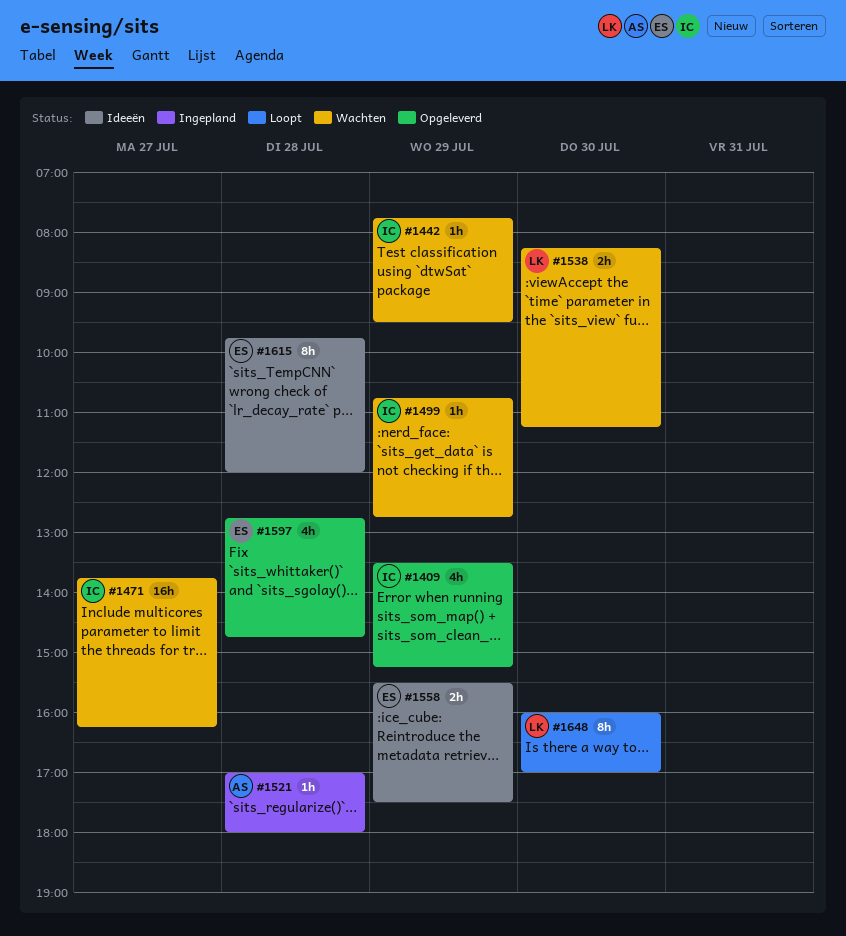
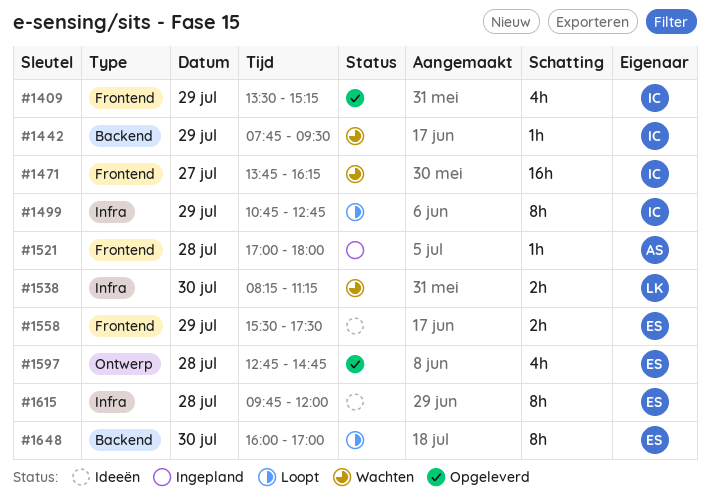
#1499, status: Wachten -> Loopt
#1499, estimate: 1h -> 8h
#1648, owner: LK -> ES

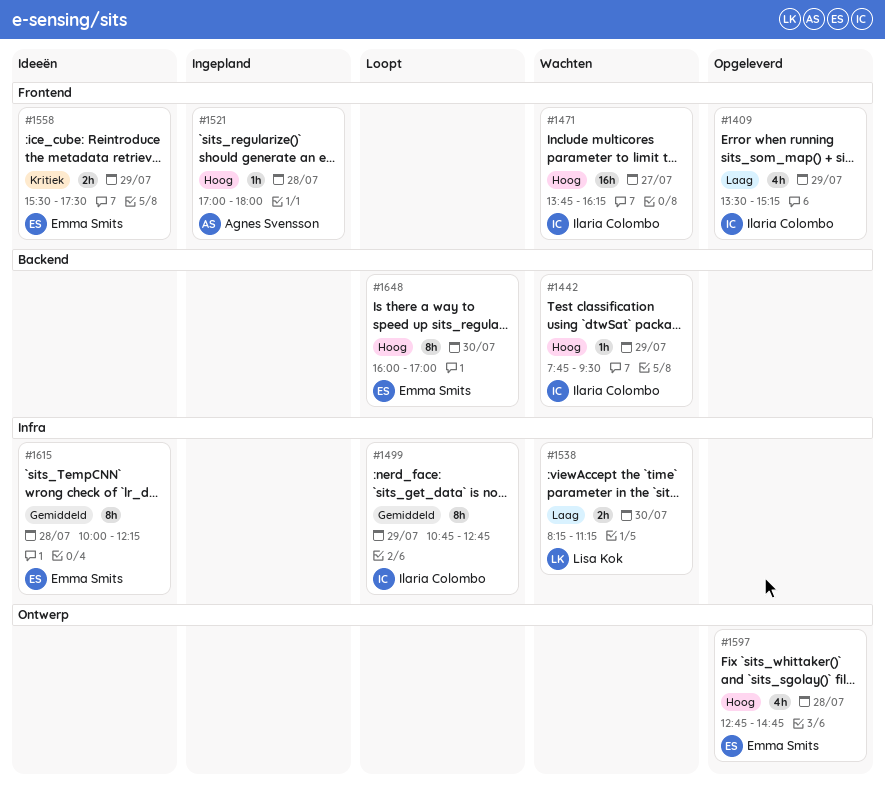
#1615, begins: 09:45 -> 10:00
#1615, ends: 12:00 -> 12:15

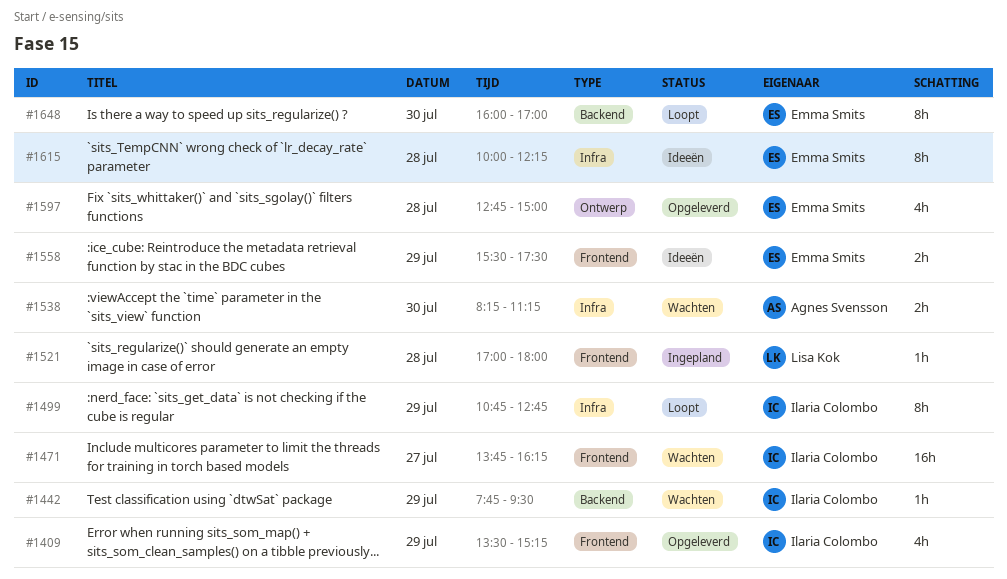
#1521, owner: Agnes Svensson -> Lisa Kok
#1538, owner: Lisa Kok -> Agnes Svensson
#1597, ends: 14:45 -> 15:00

